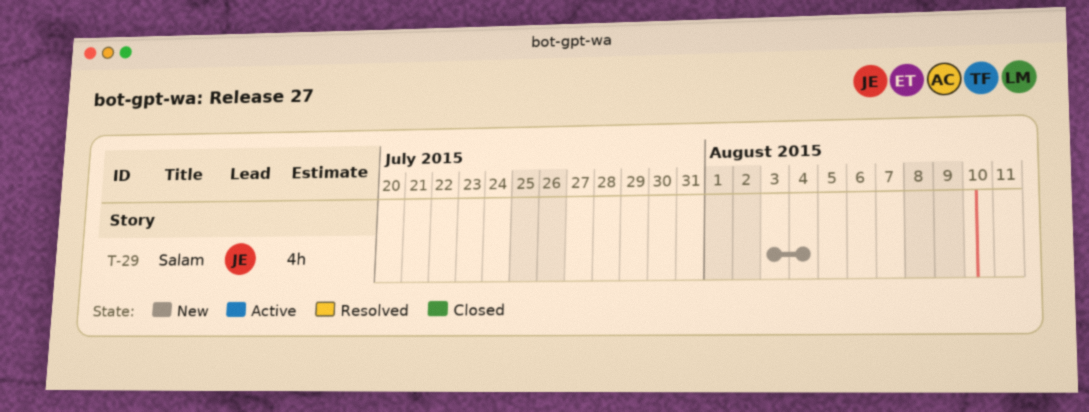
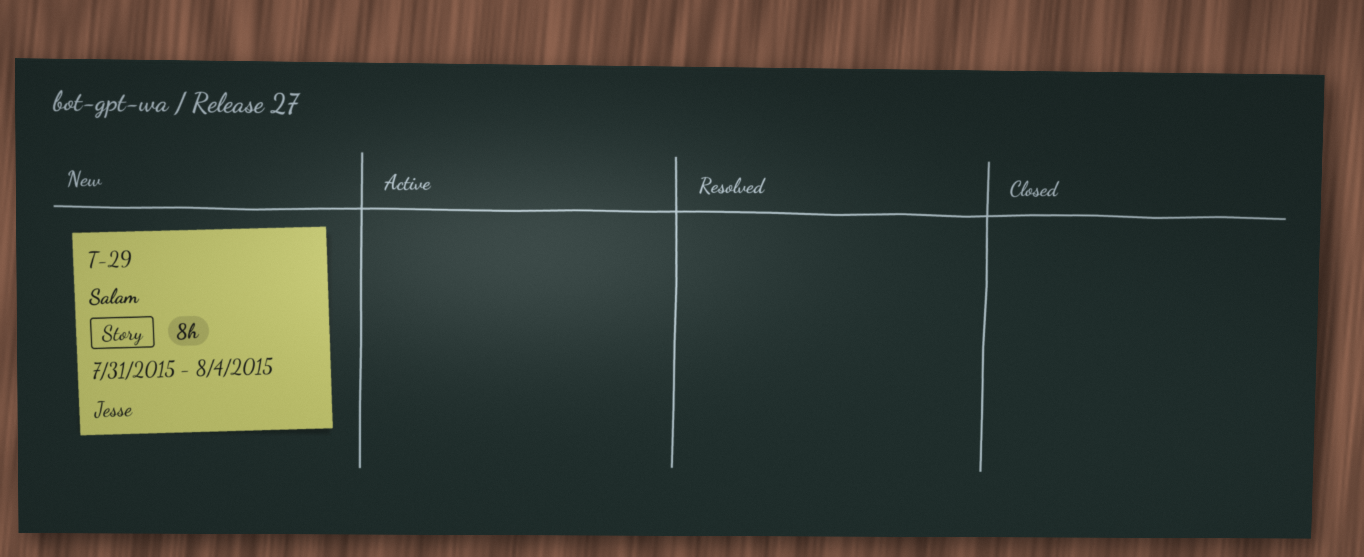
T-29, estimate: 4h -> 8h
T-29, start: Aug 3 -> Jul 31

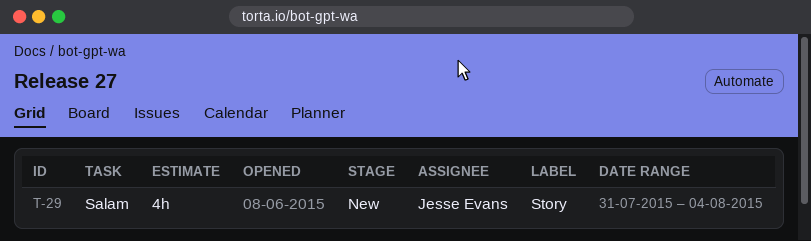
T-29, estimate: 8h -> 4h

